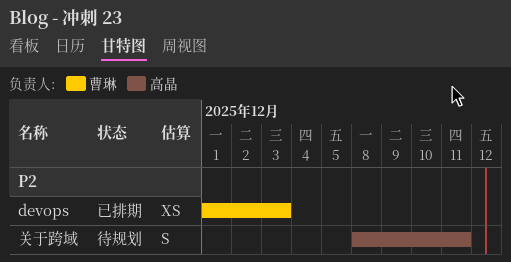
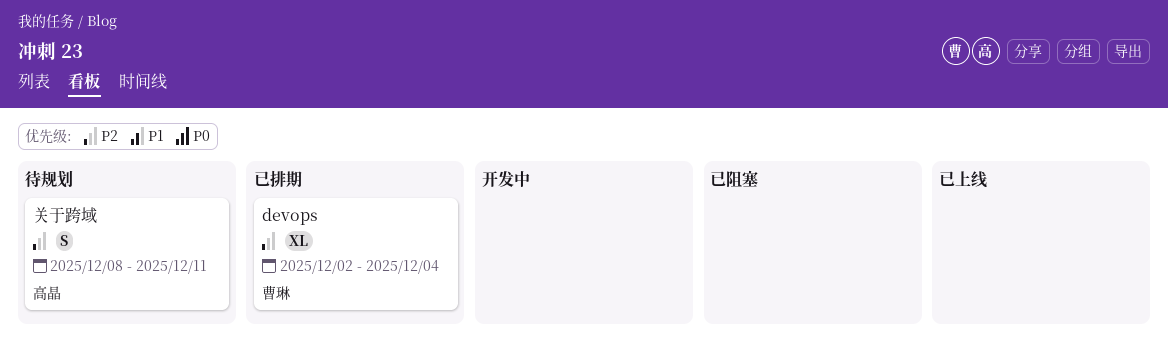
devops, estimate: XS -> XL
devops, start: Dec 1 -> Dec 2
devops, due: Dec 3 -> Dec 4

